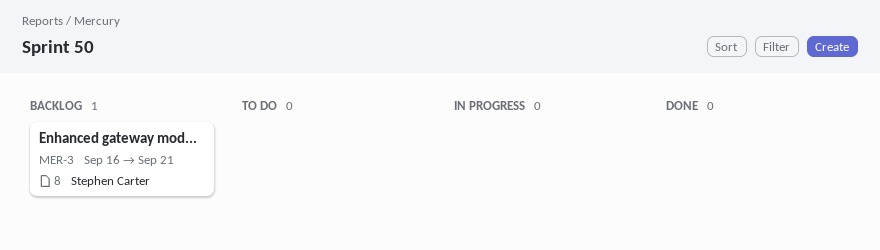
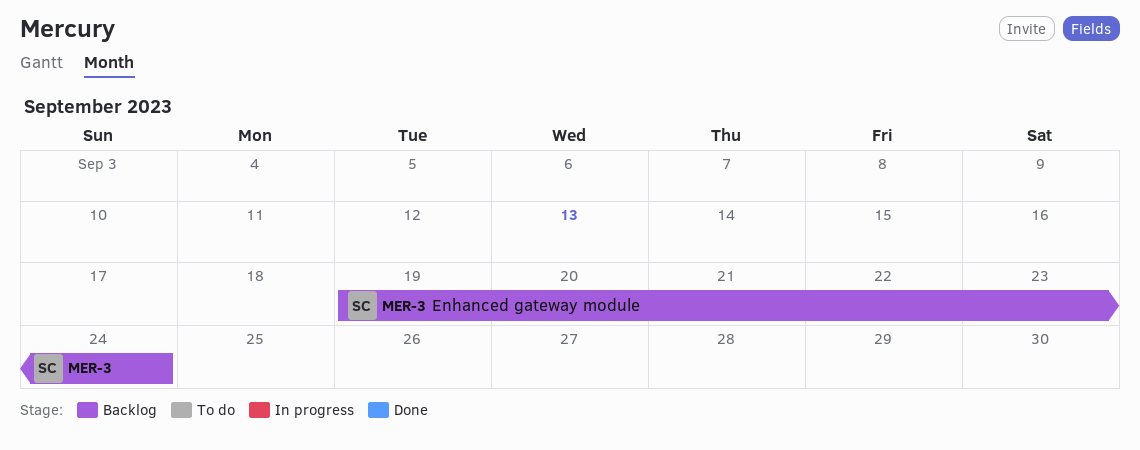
MER-3, start: Sep 16 -> Sep 19
MER-3, due: Sep 21 -> Sep 24

